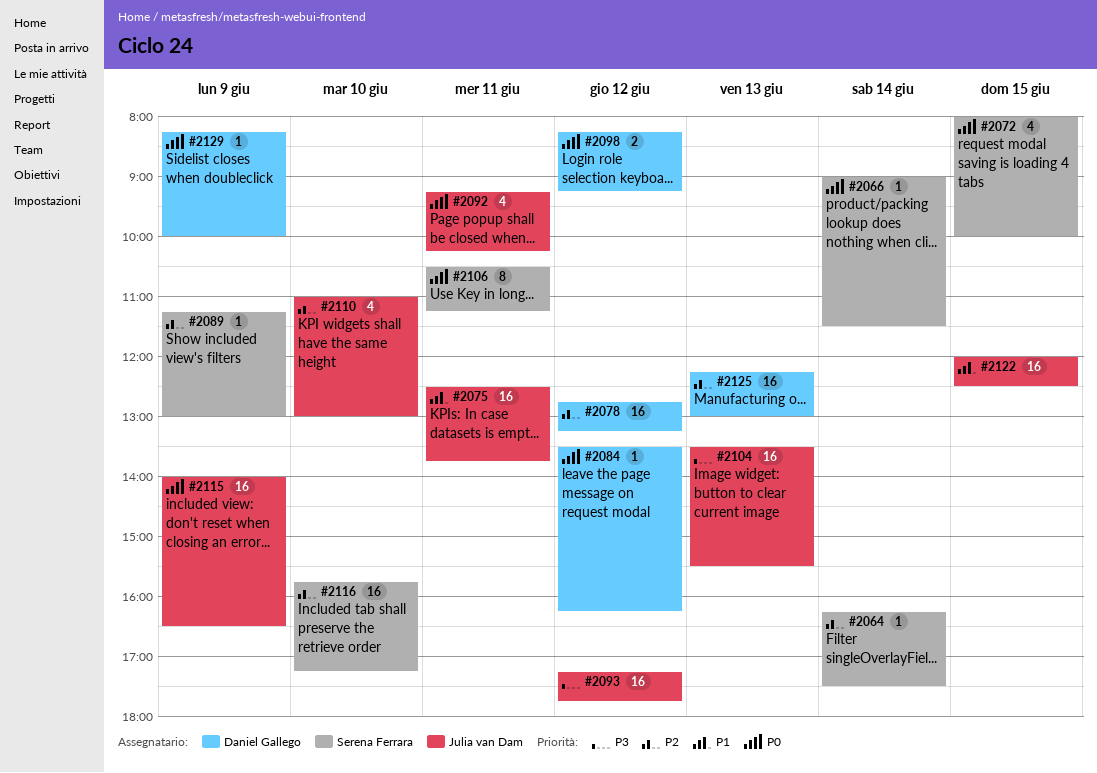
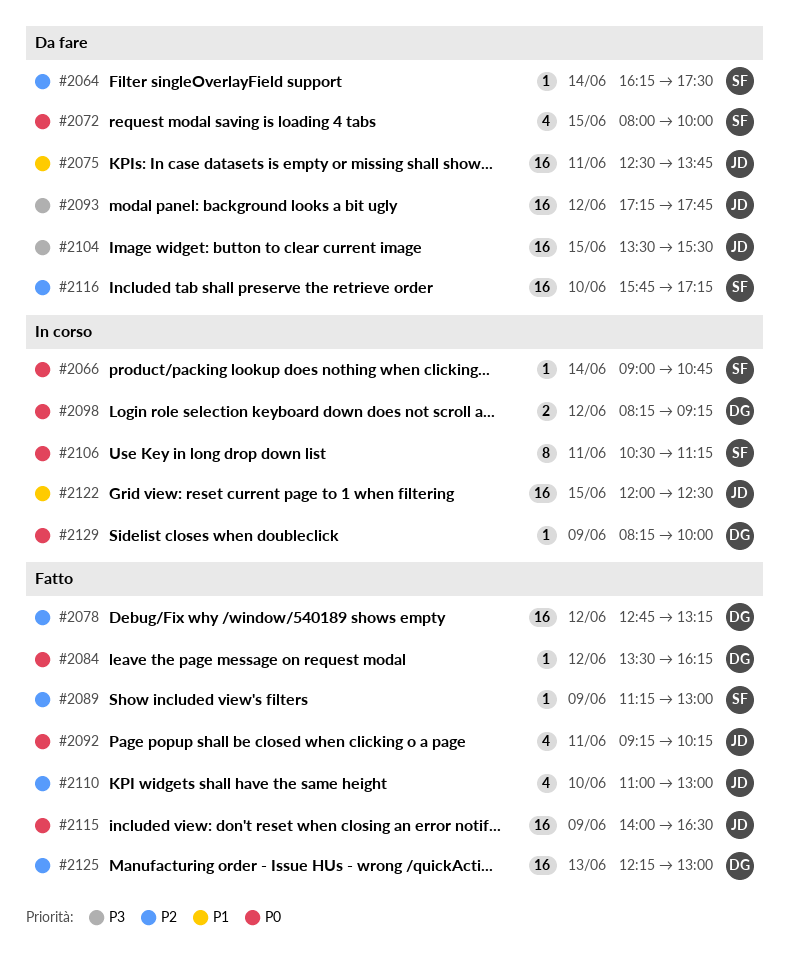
#2066, ends: 11:30 -> 10:45
#2104, day: Jun 13 -> Jun 15

